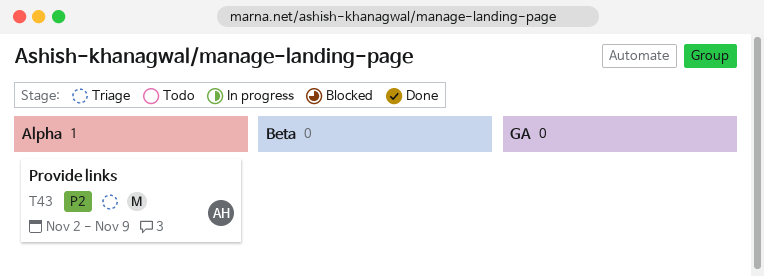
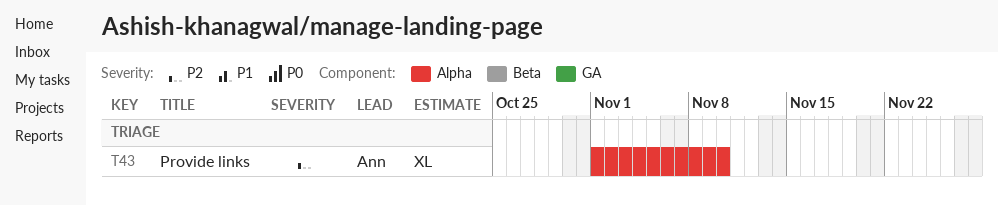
T43, estimate: M -> XL
T43, start: Nov 2 -> Nov 1
T43, due: Nov 9 -> Nov 10

